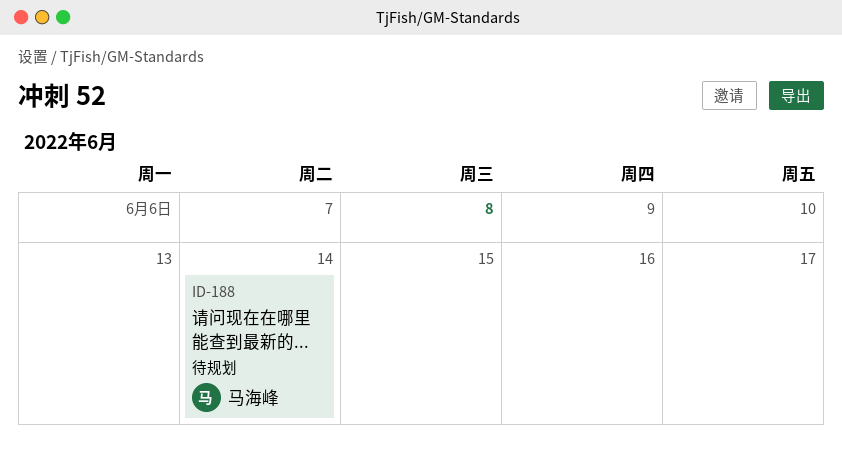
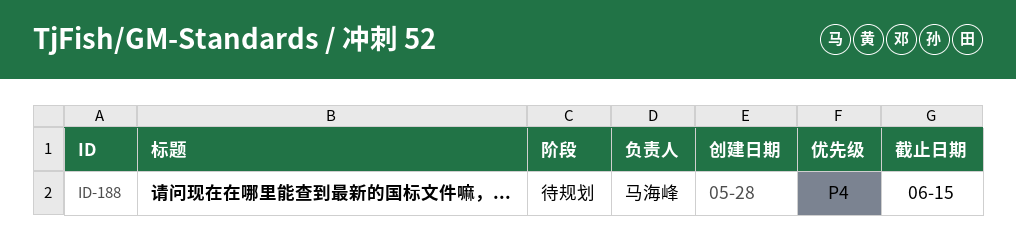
ID-188, due: Jun 14 -> Jun 15

